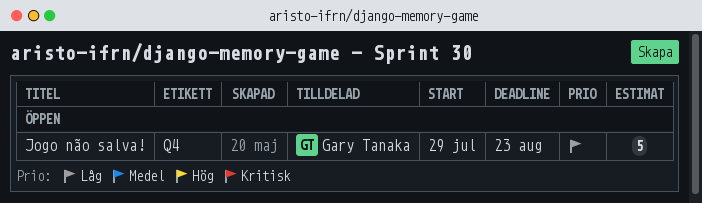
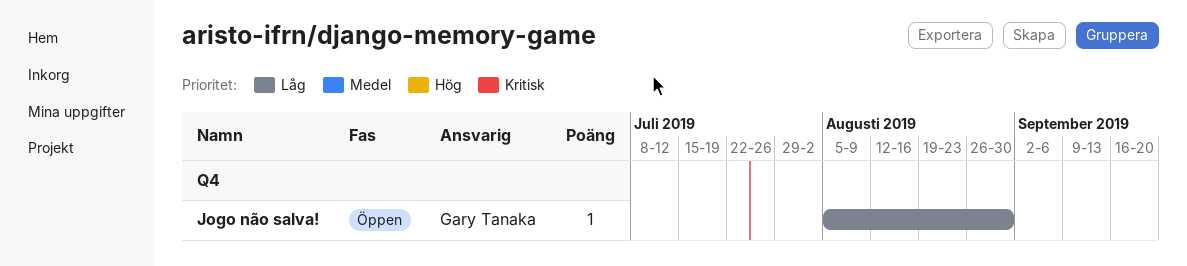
Jogo não salva!, estimate: 5 -> 1
Jogo não salva!, start: Jul 29 -> Aug 5
Jogo não salva!, due: Aug 23 -> Aug 30

